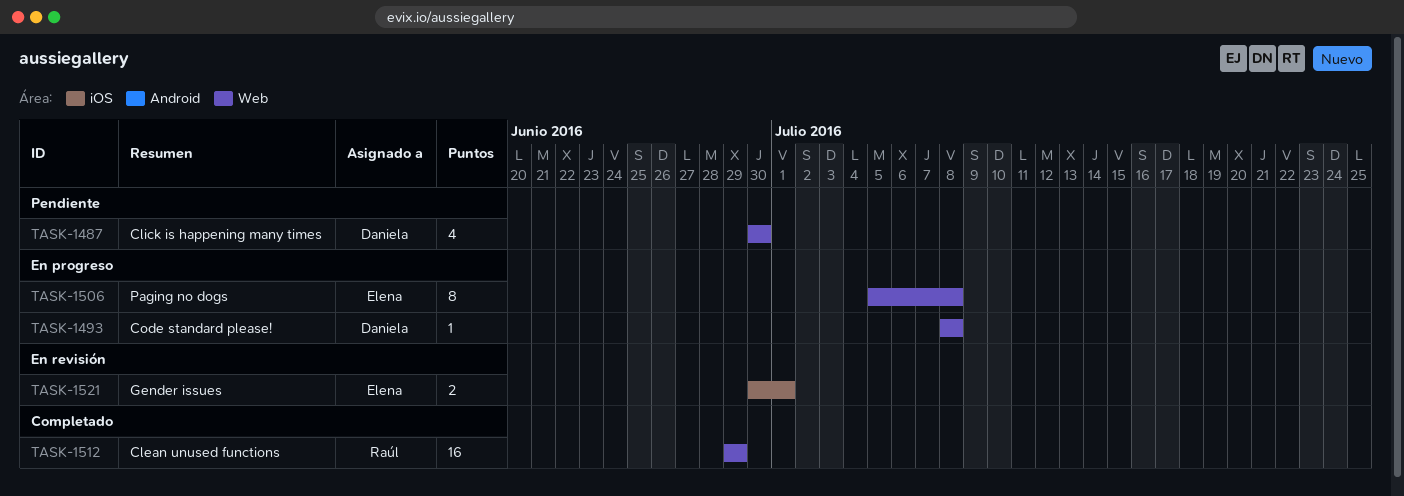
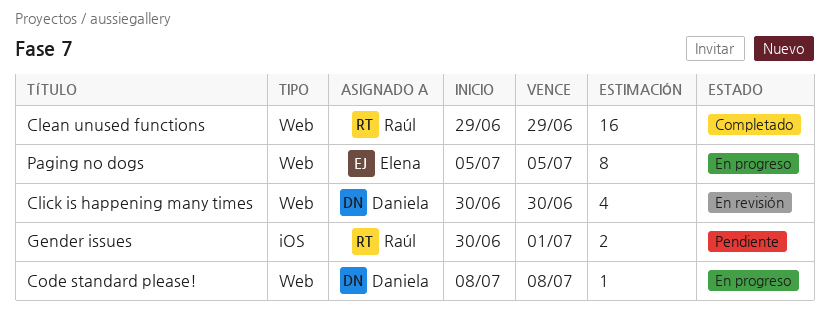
Click is happening many times, status: Pendiente -> En revisión
Gender issues, status: En revisión -> Pendiente
Gender issues, owner: Elena -> Raúl
Paging no dogs, due: Jul 8 -> Jul 5

